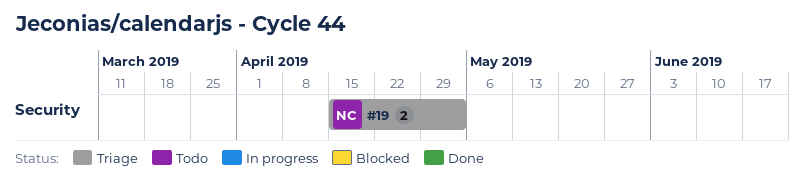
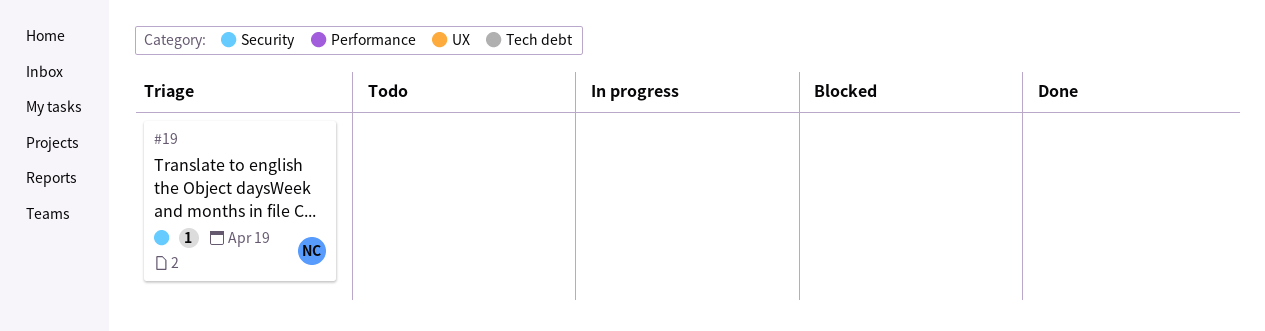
#19, estimate: 2 -> 1
#19, due: May 3 -> Apr 19

